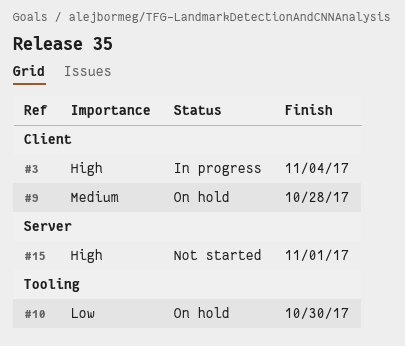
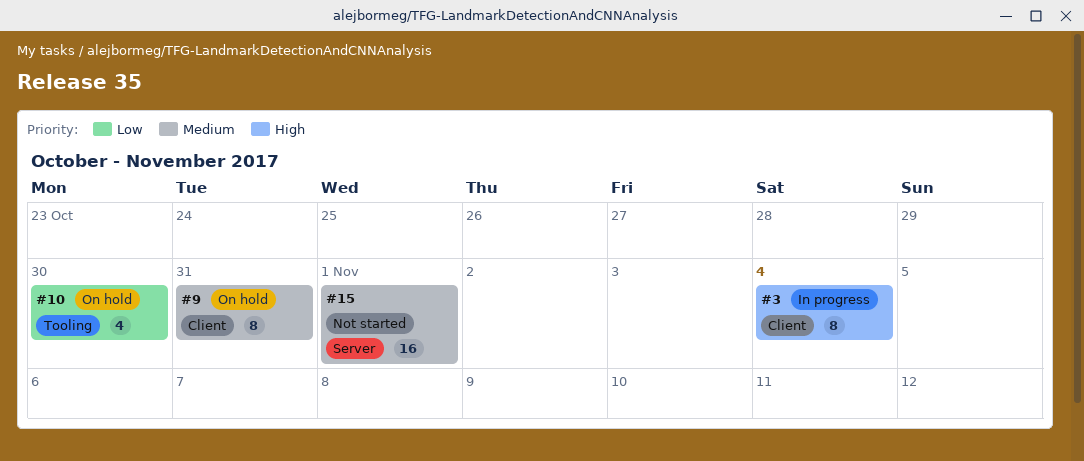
#9, due: Oct 28 -> Oct 31
#15, priority: High -> Medium

